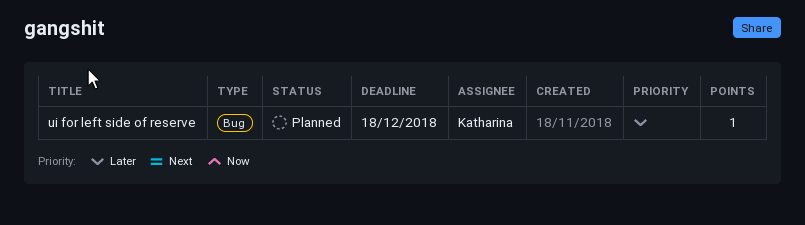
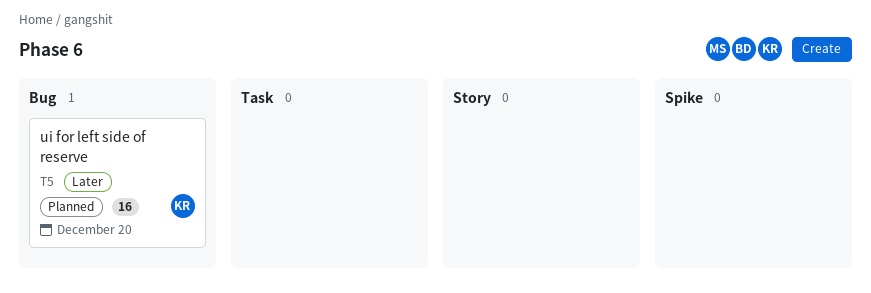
ui for left side of reserve, estimate: 1 -> 16
ui for left side of reserve, due: Dec 18 -> Dec 20

